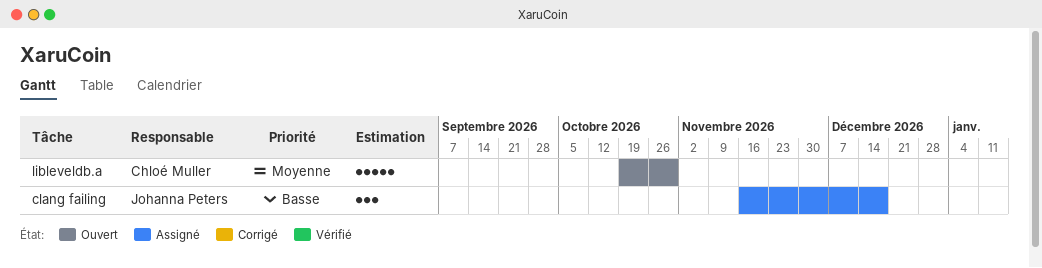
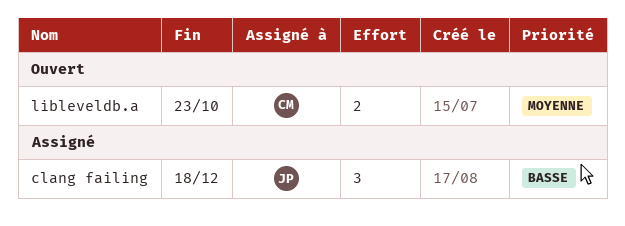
libleveldb.a, estimate: 5 -> 2
libleveldb.a, due: Oct 30 -> Oct 23

